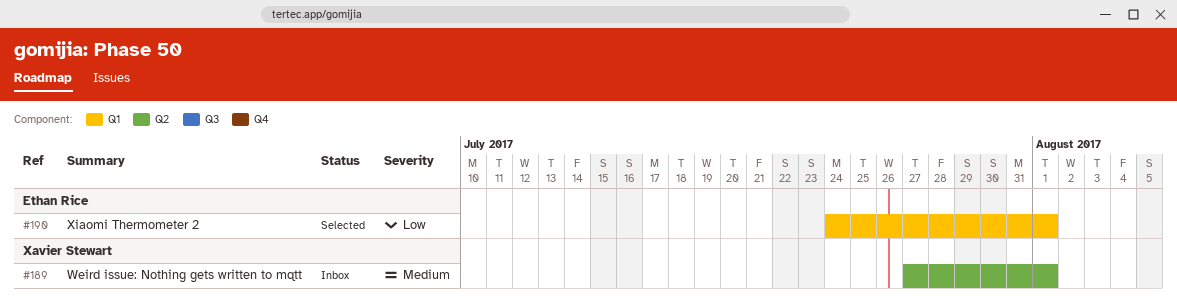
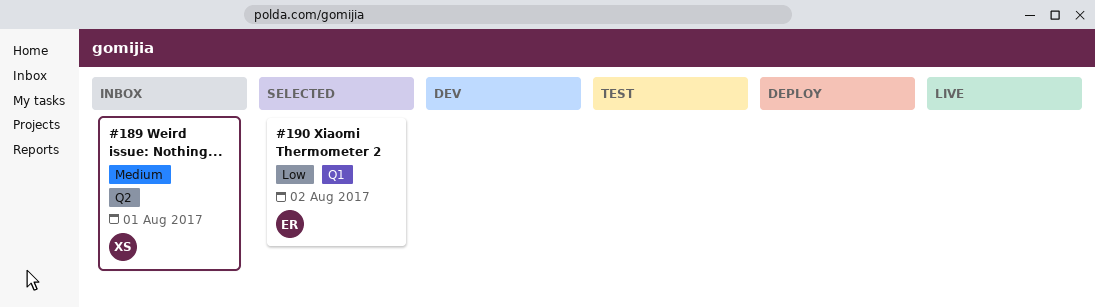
#190, due: Aug 1 -> Aug 2

